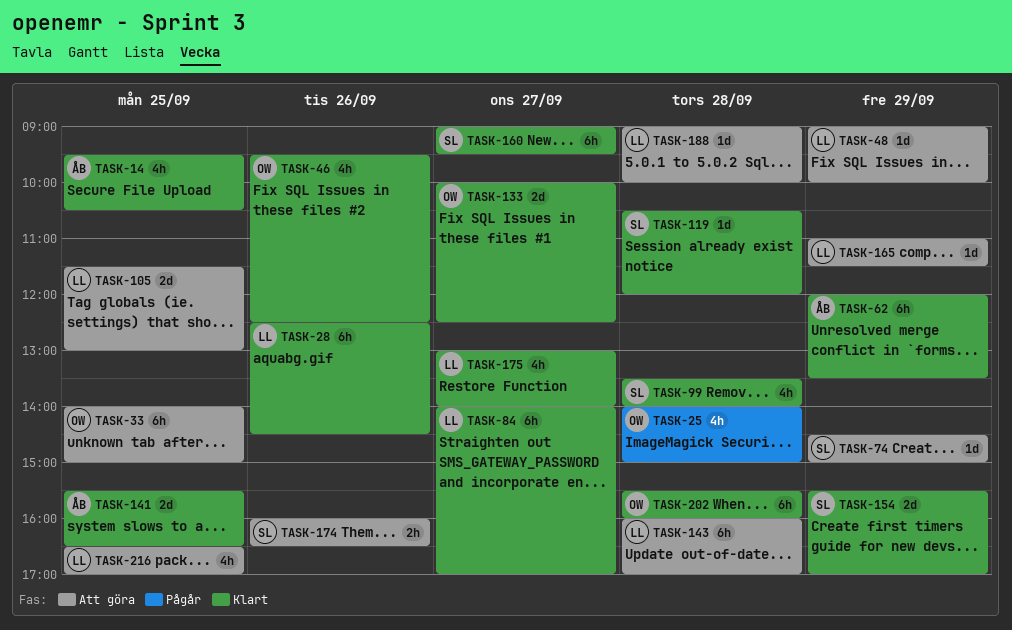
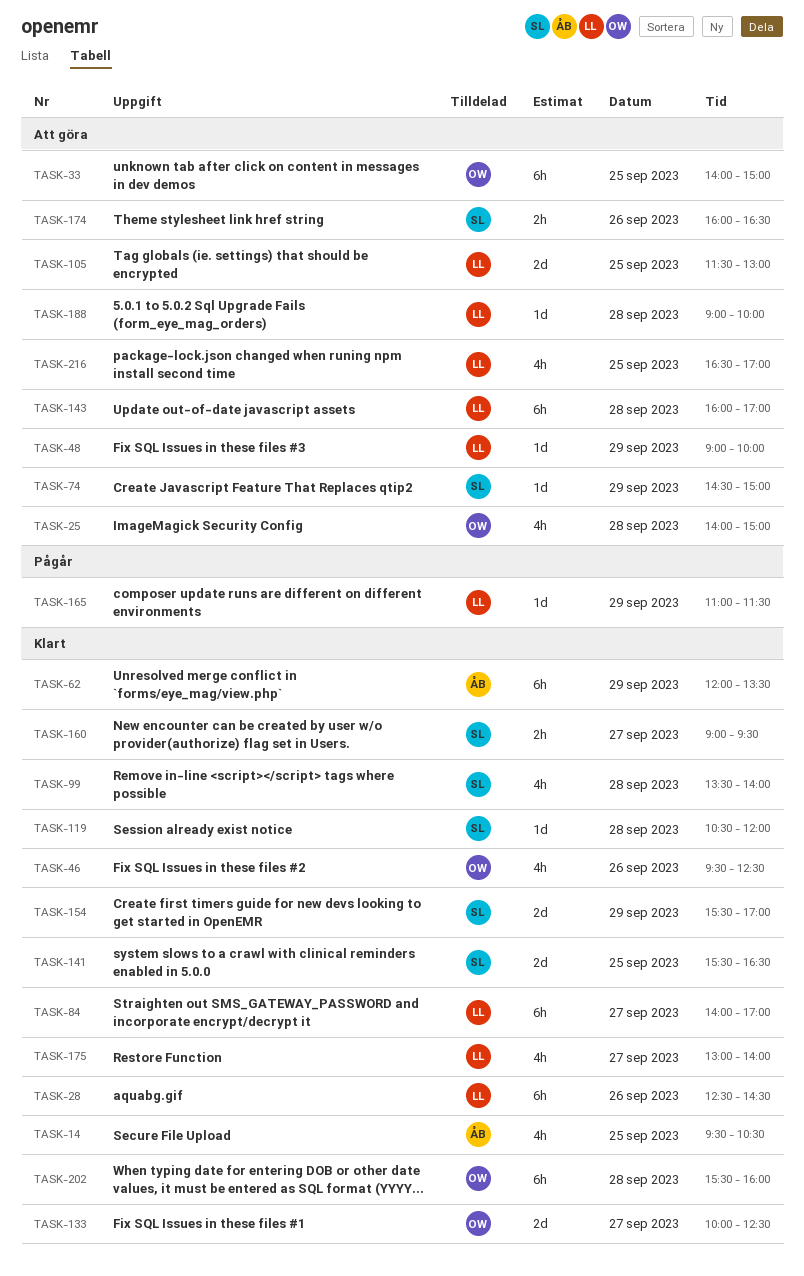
TASK-25, status: Pågår -> Att göra
TASK-141, owner: ÅB -> SL
TASK-160, estimate: 6h -> 2h
TASK-165, status: Att göra -> Pågår

